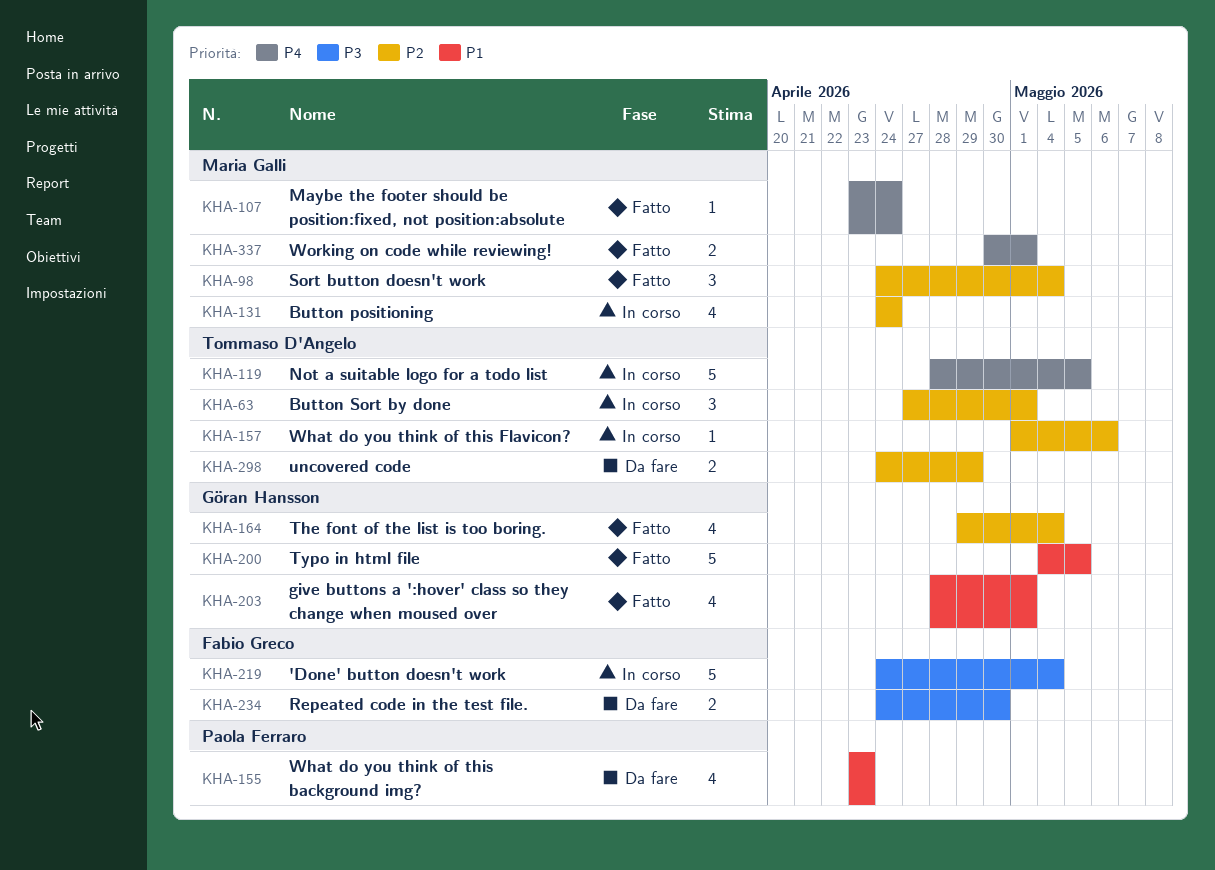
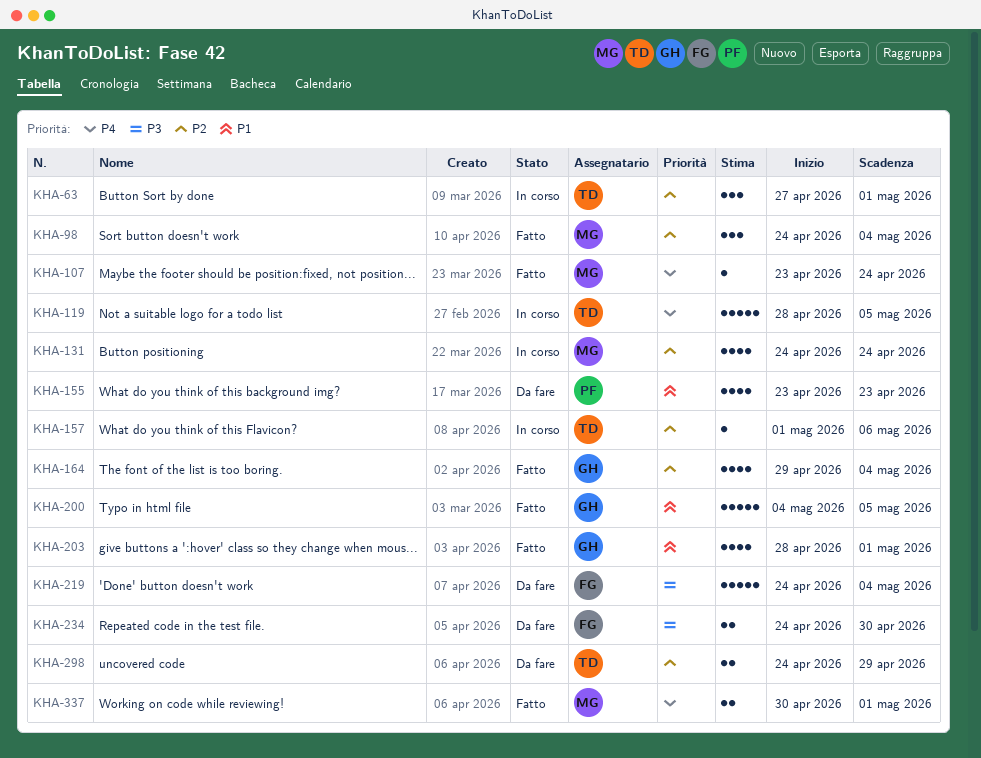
KHA-219, status: In corso -> Da fare

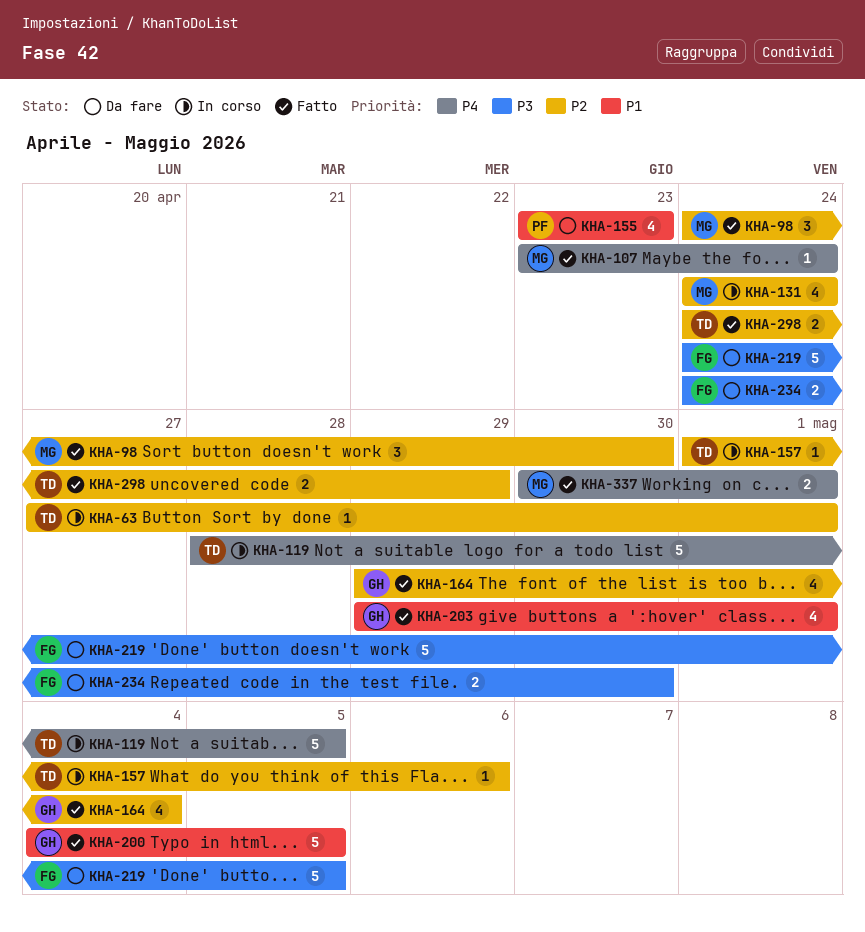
KHA-63, estimate: 3 -> 1
KHA-98, due: May 4 -> Apr 30
KHA-203, start: Apr 28 -> Apr 29
KHA-219, due: May 4 -> May 5
KHA-298, status: Da fare -> Fatto

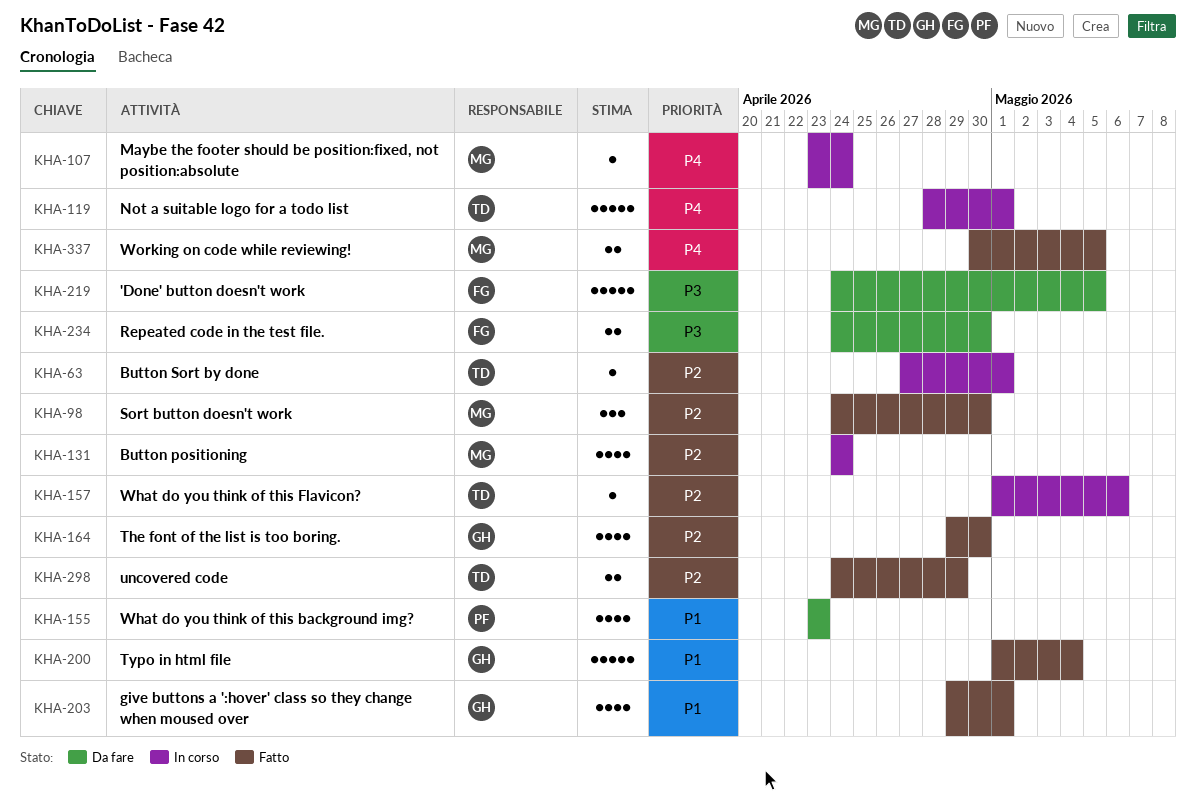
KHA-107, status: Fatto -> In corso
KHA-119, due: May 5 -> May 1
KHA-164, due: May 4 -> Apr 30
KHA-200, start: May 4 -> May 1
KHA-200, due: May 5 -> May 4
KHA-337, due: May 1 -> May 5

